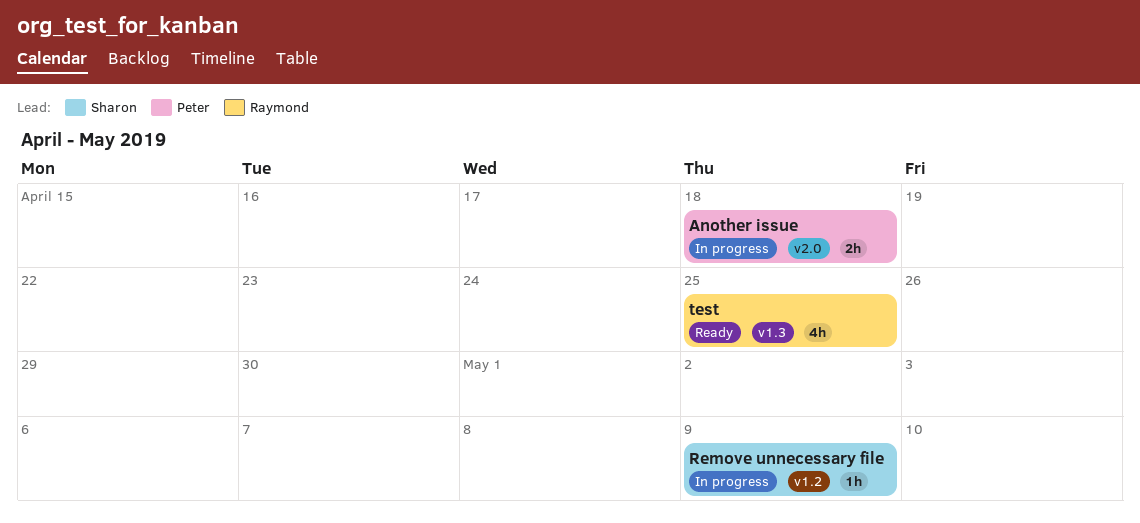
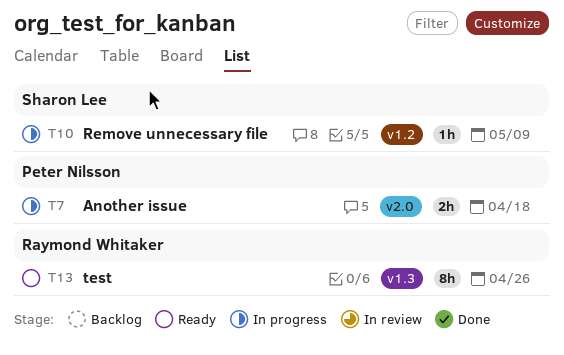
test, estimate: 4h -> 8h
test, due: Apr 25 -> Apr 26

